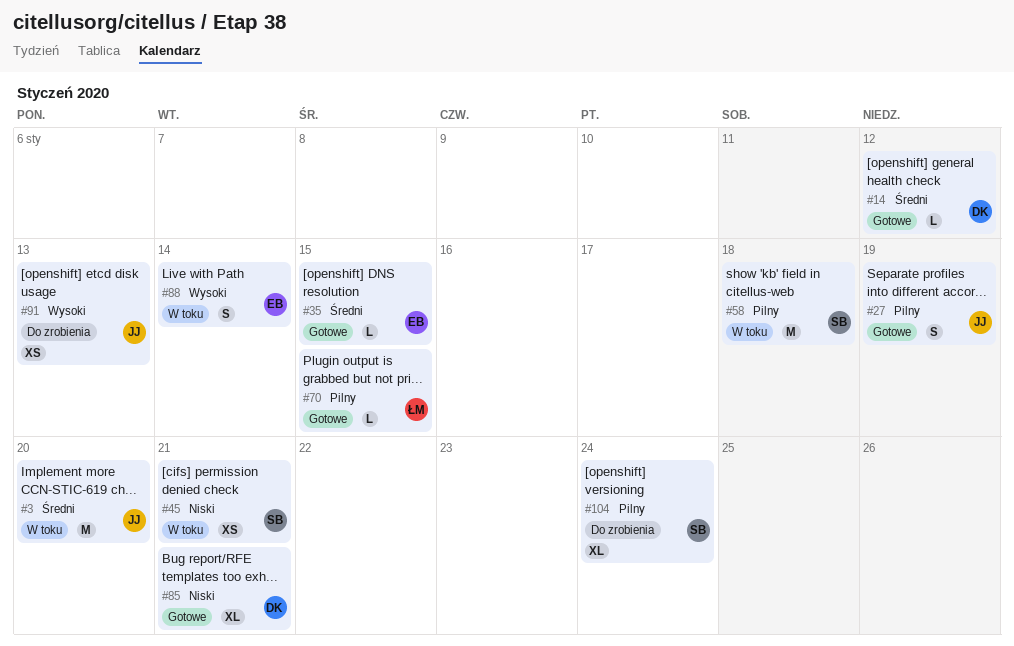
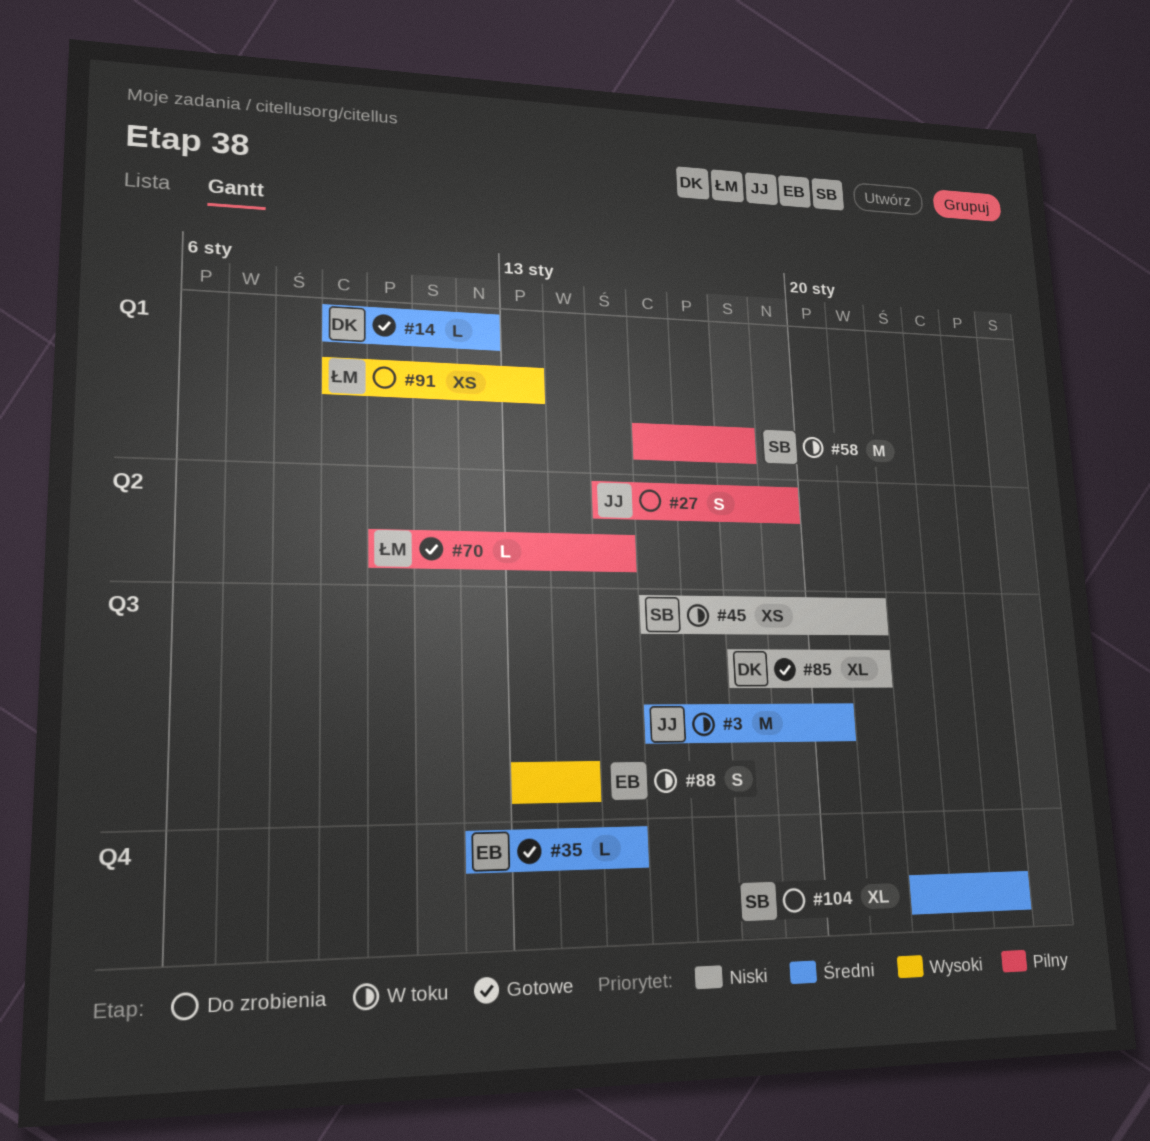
#27, status: Gotowe -> Do zrobienia
#91, owner: JJ -> ŁM
#104, priority: Pilny -> Średni

